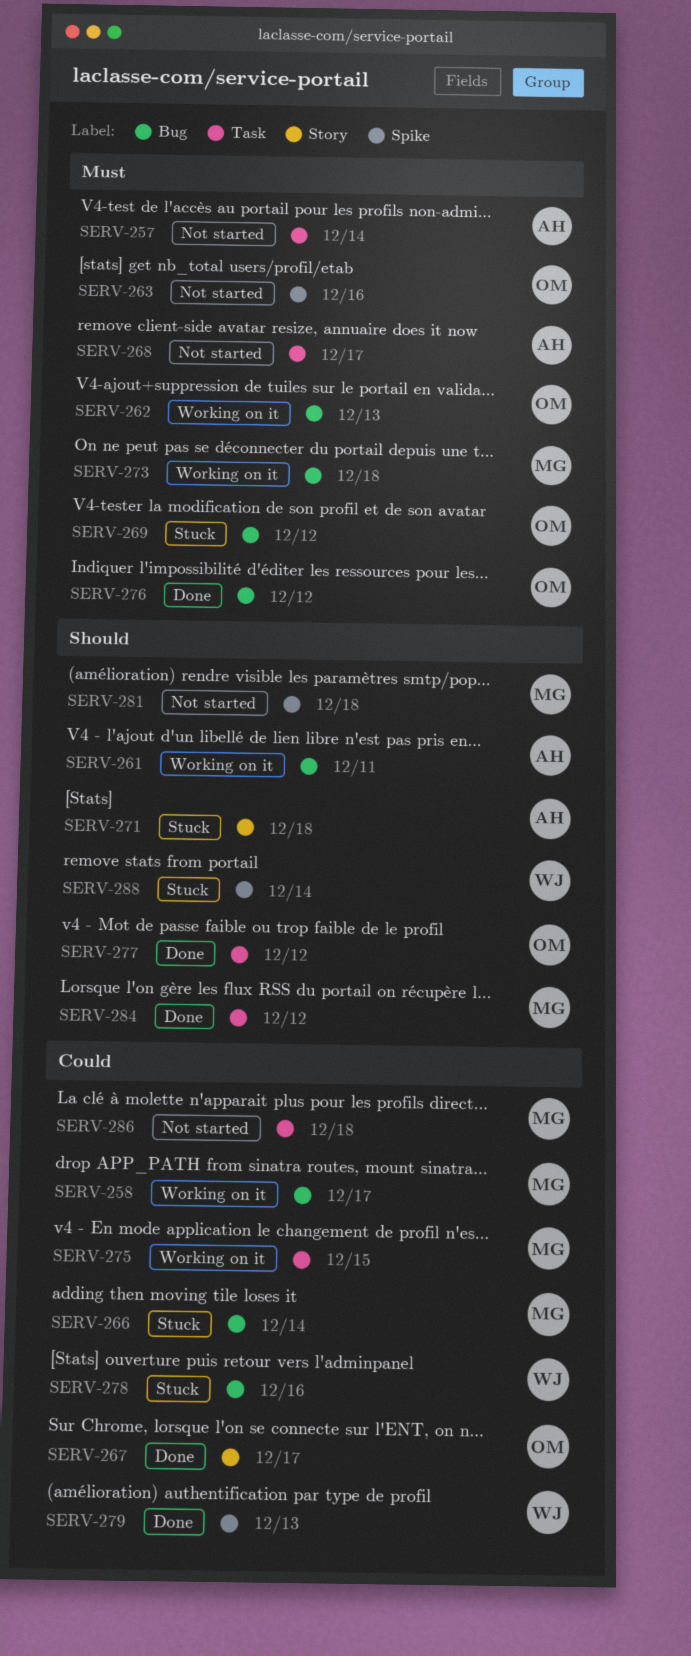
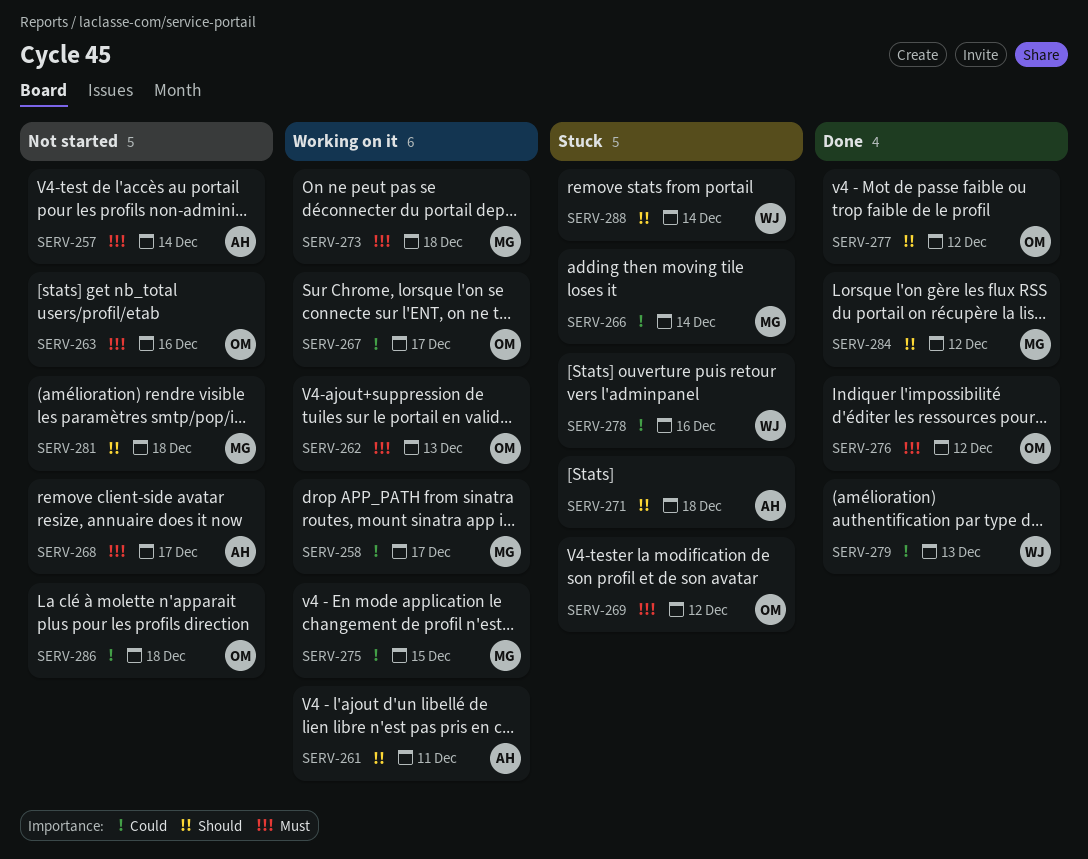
SERV-267, status: Done -> Working on it
SERV-286, owner: MG -> OM

